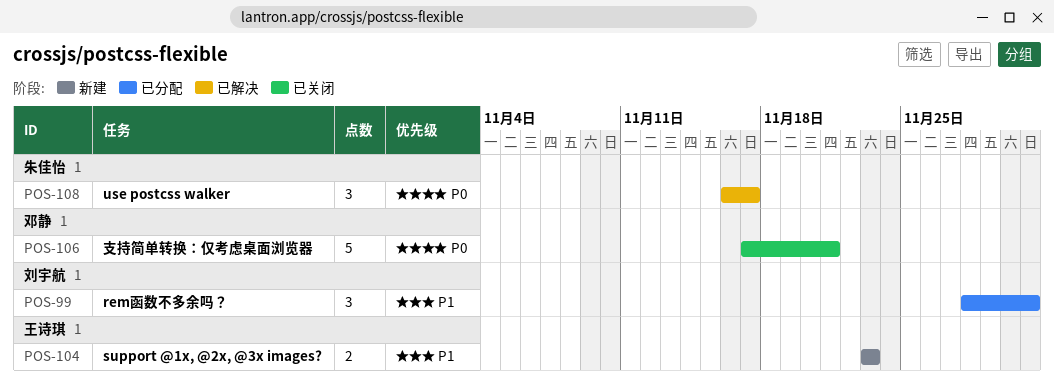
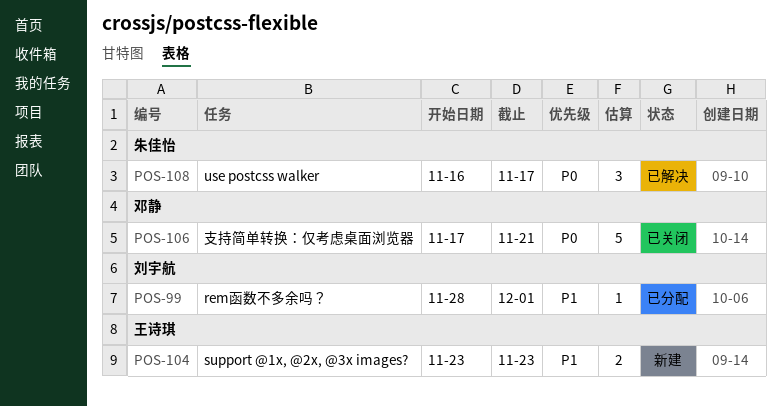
POS-99, estimate: 3 -> 1

